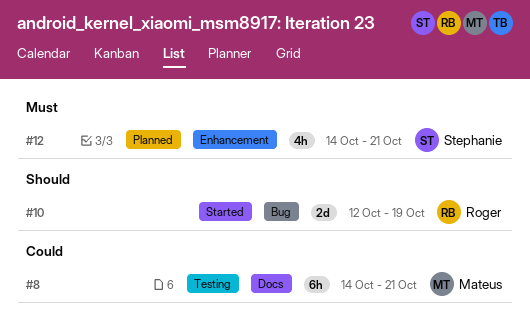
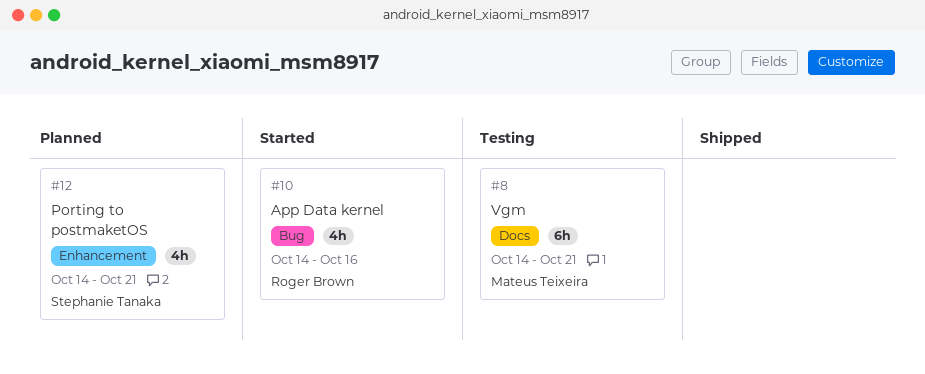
#10, estimate: 2d -> 4h
#10, start: Oct 12 -> Oct 14
#10, due: Oct 19 -> Oct 16

